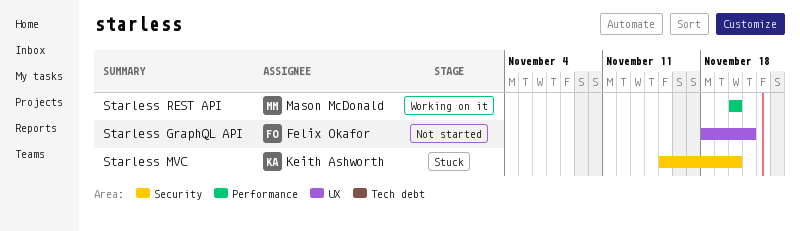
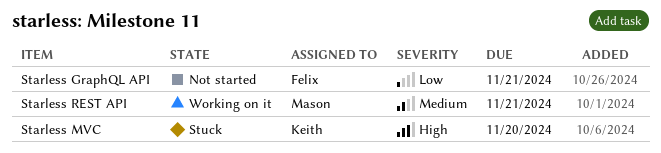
Starless REST API, due: Nov 20 -> Nov 21

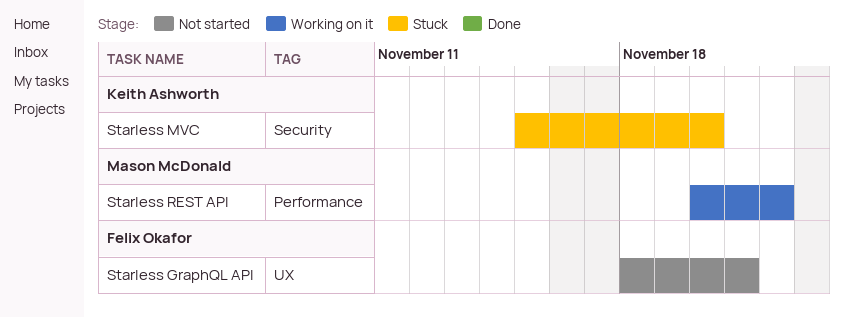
Starless REST API, due: Nov 21 -> Nov 22

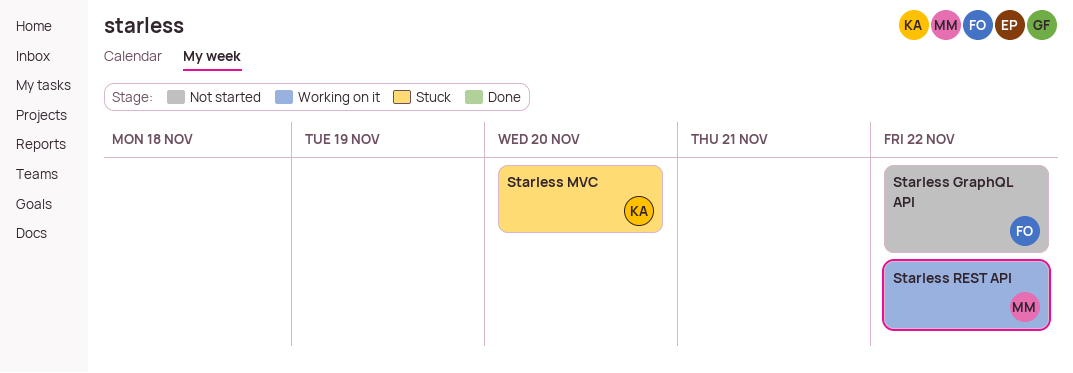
Starless GraphQL API, due: Nov 21 -> Nov 22

